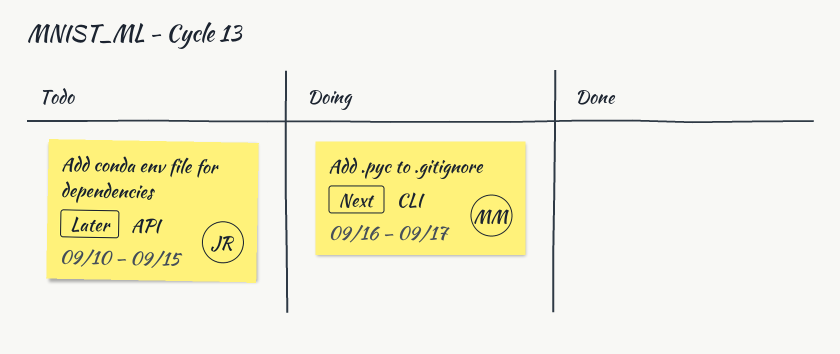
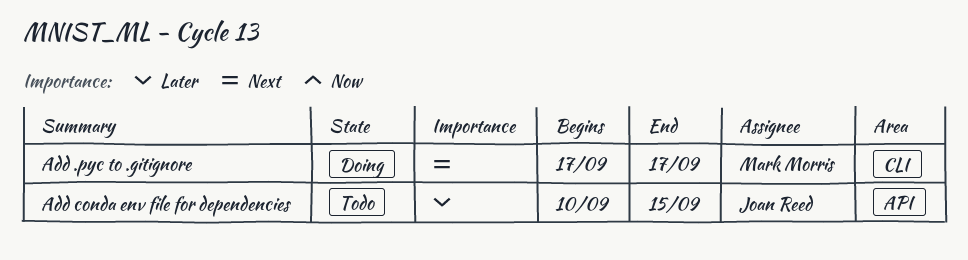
Add .pyc to .gitignore, start: Sep 16 -> Sep 17

